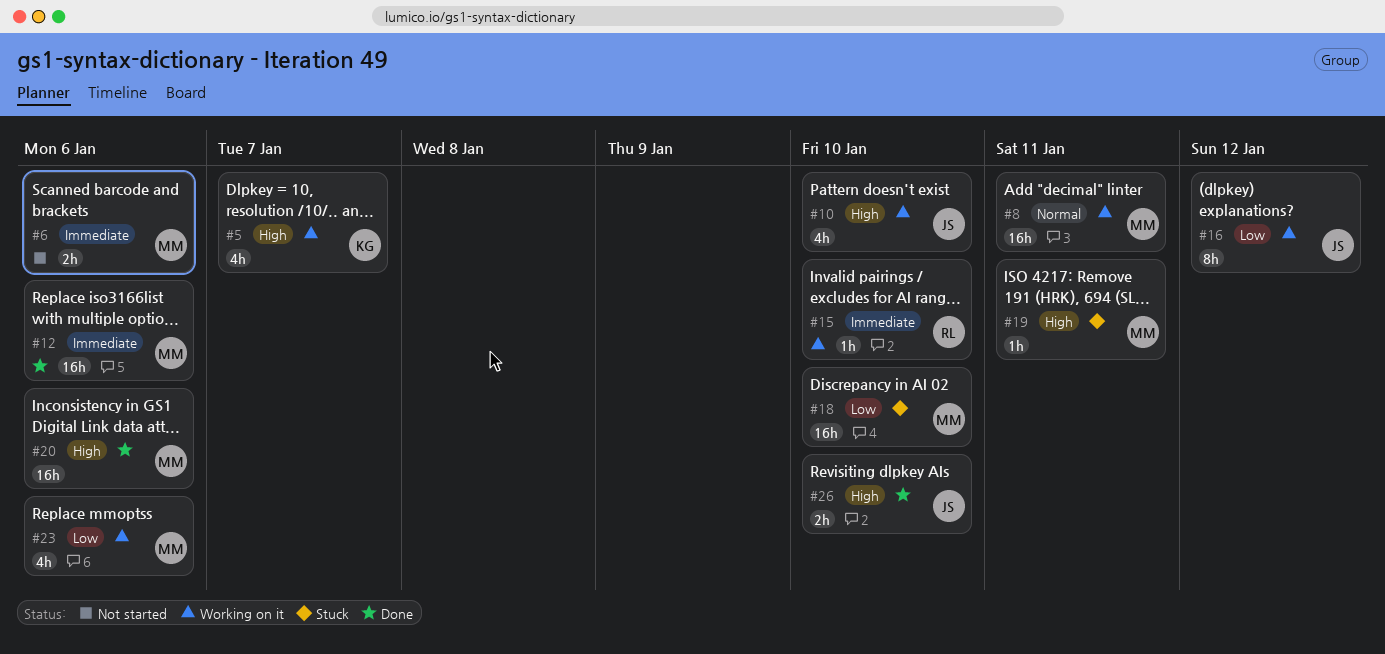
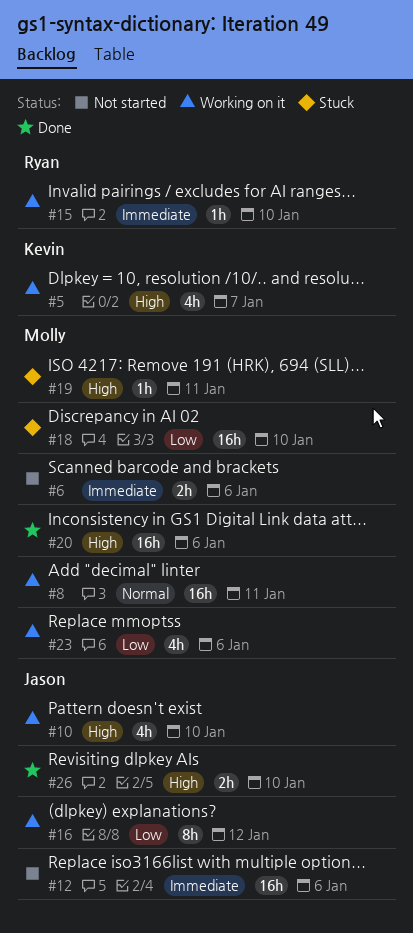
#12, status: Done -> Not started
#12, owner: Molly -> Jason

